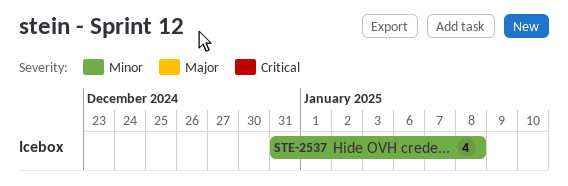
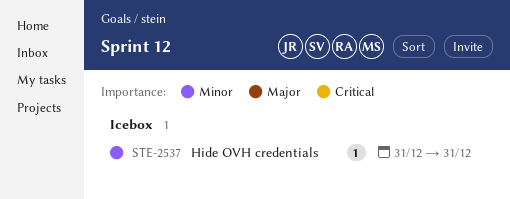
STE-2537, estimate: 4 -> 1
STE-2537, due: Jan 8 -> Dec 31

